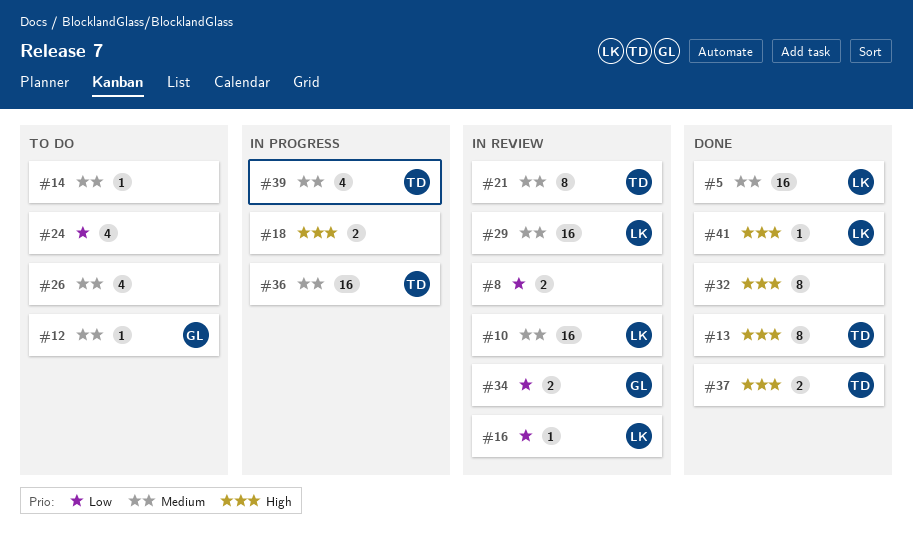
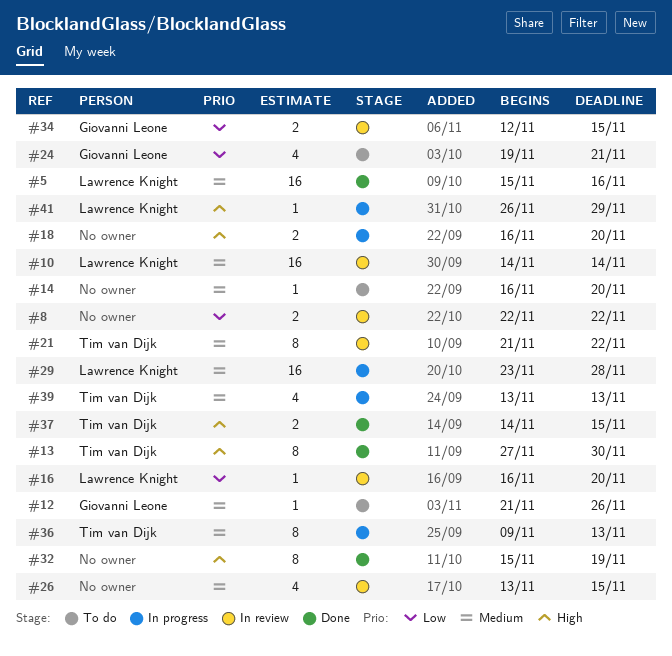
#24, owner: none -> Giovanni Leone
#26, status: To do -> In review
#29, status: In review -> In progress
#36, estimate: 16 -> 8
#41, status: Done -> In progress

